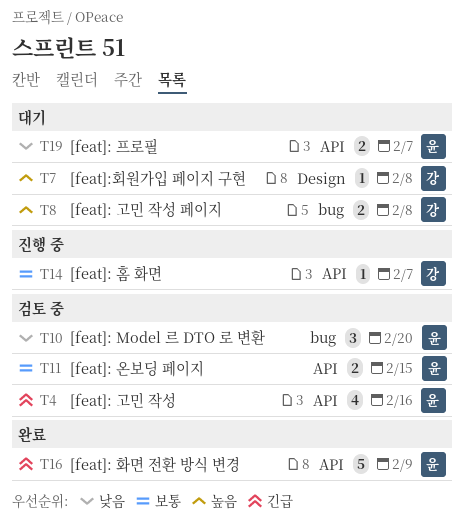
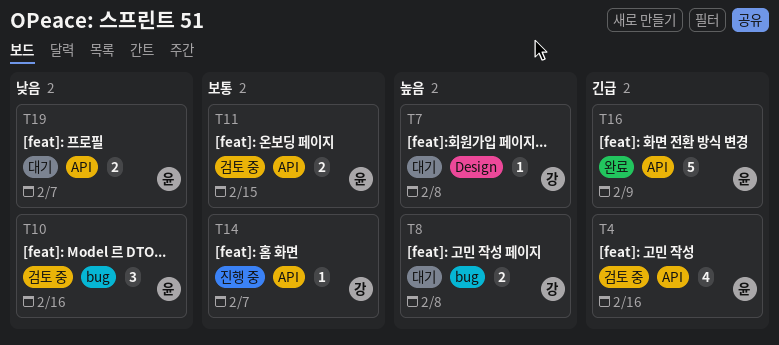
T10, due: Feb 20 -> Feb 16

